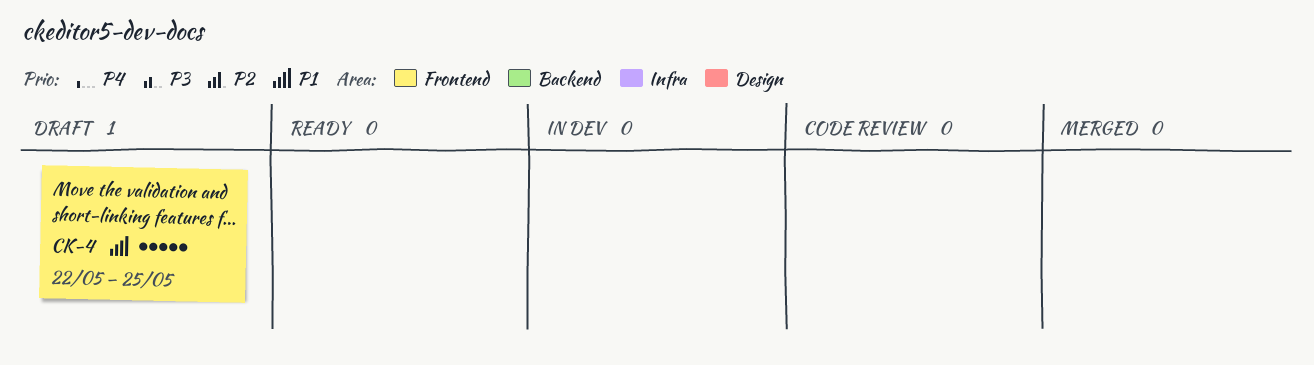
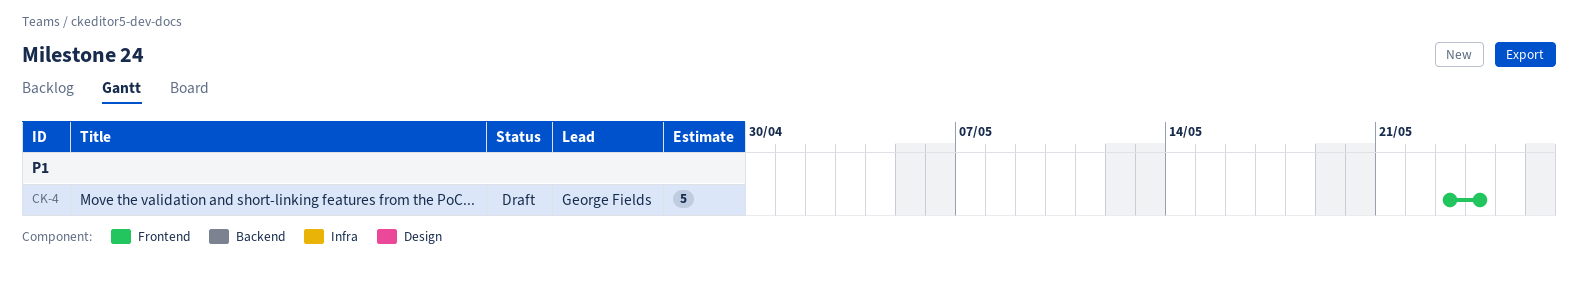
CK-4, start: May 22 -> May 23
CK-4, due: May 25 -> May 24

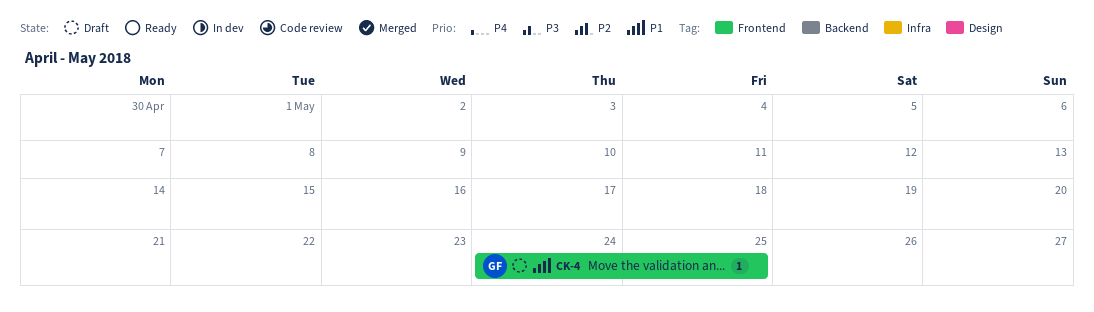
CK-4, estimate: 5 -> 1
CK-4, start: May 23 -> May 24
CK-4, due: May 24 -> May 25

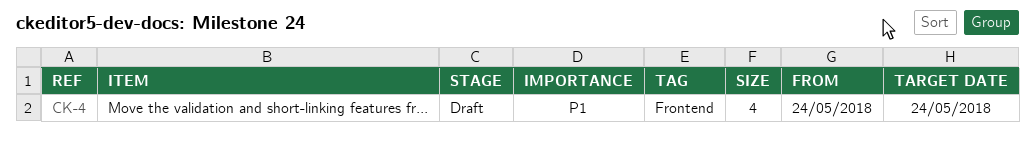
CK-4, estimate: 1 -> 4
CK-4, due: May 25 -> May 24

